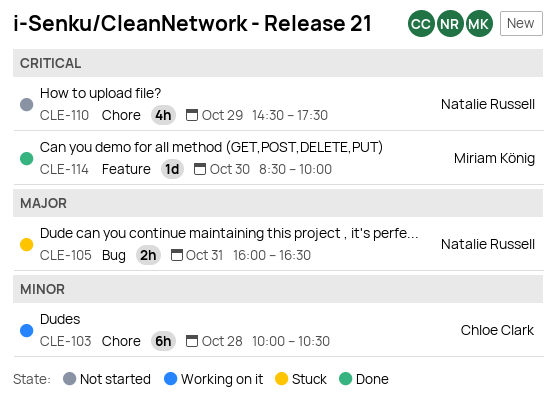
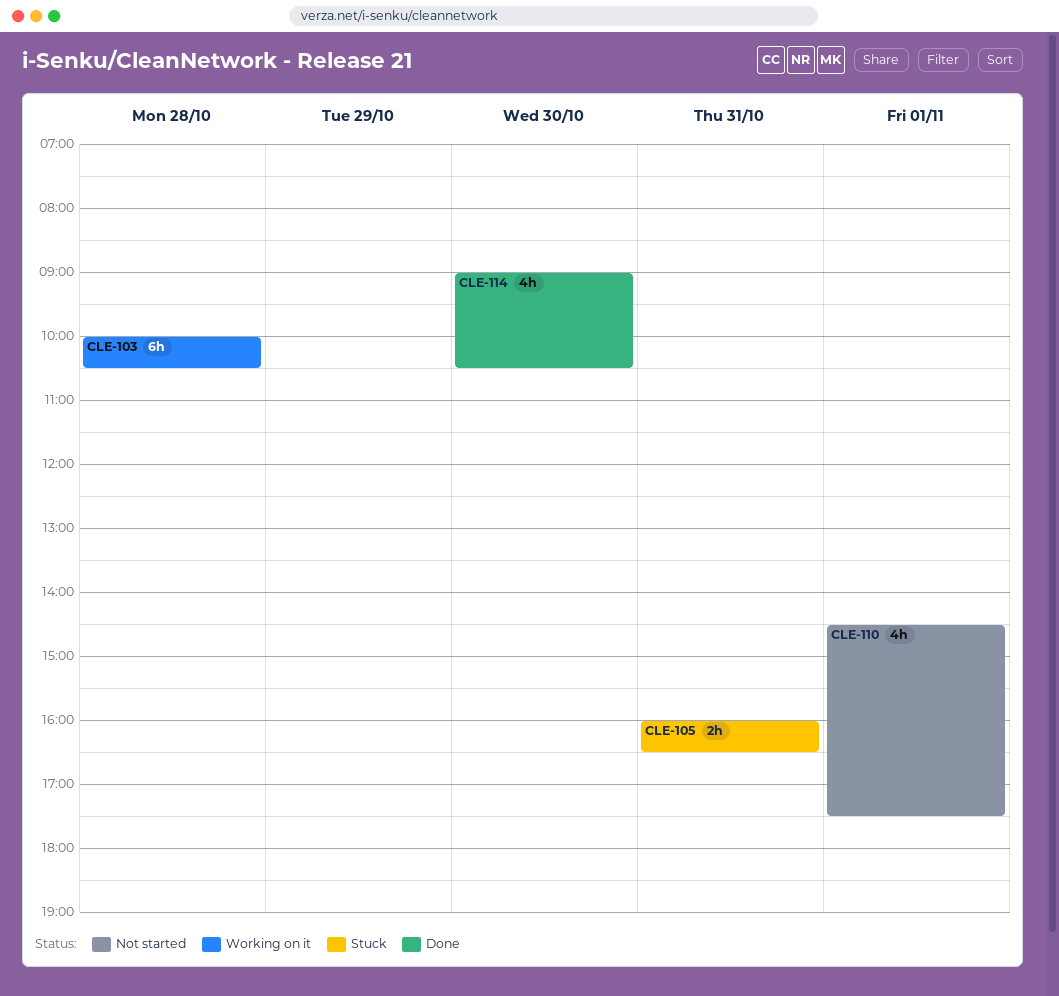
CLE-110, day: Oct 29 -> Nov 1
CLE-114, estimate: 1d -> 4h
CLE-114, begins: 08:30 -> 09:00
CLE-114, ends: 10:00 -> 10:30

